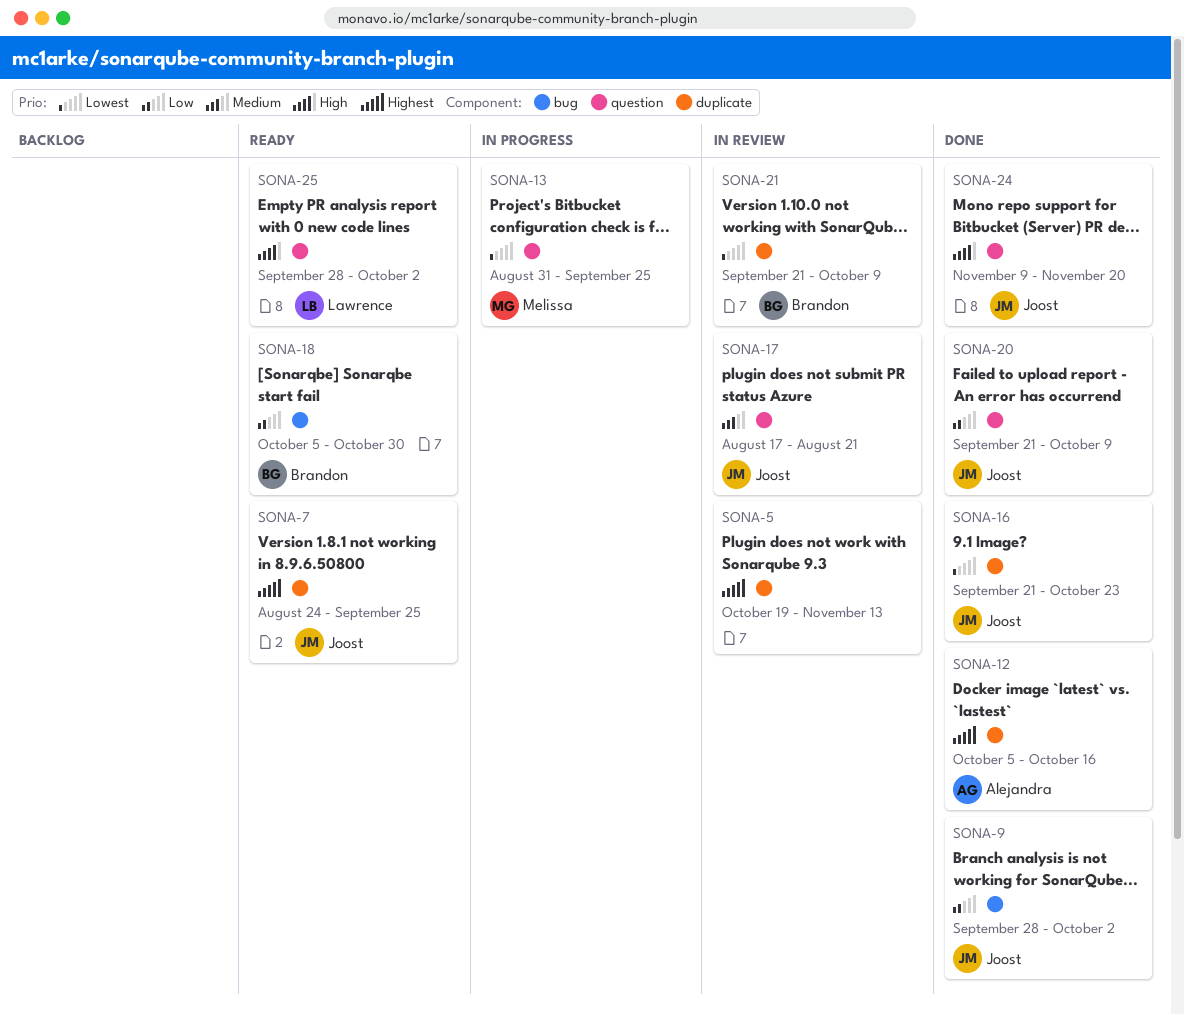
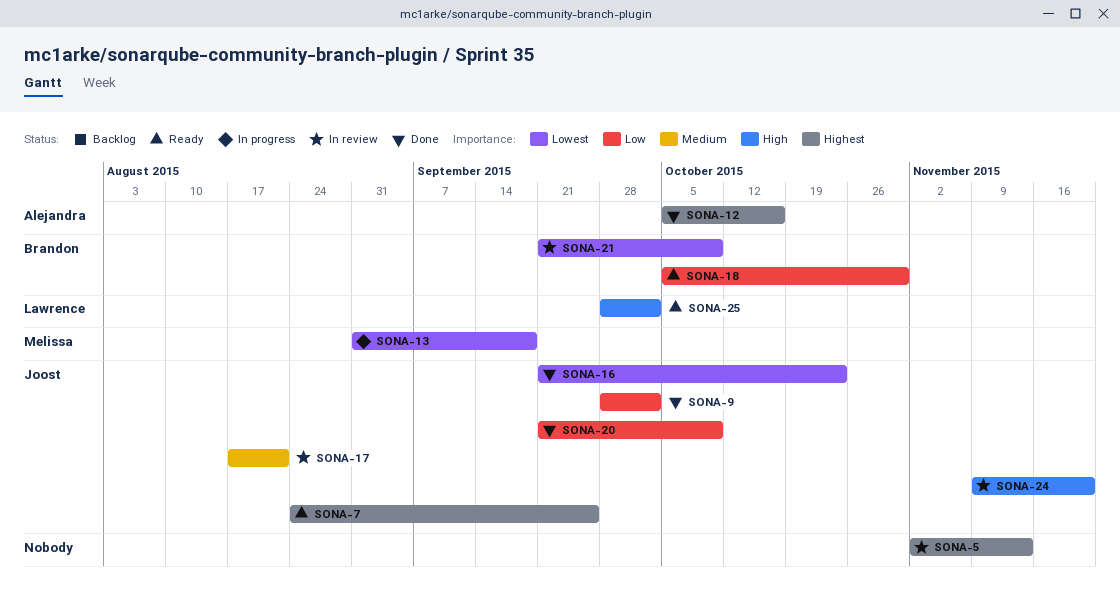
SONA-5, start: Oct 19 -> Nov 2
SONA-13, due: Sep 25 -> Sep 18
SONA-24, status: Done -> In review

